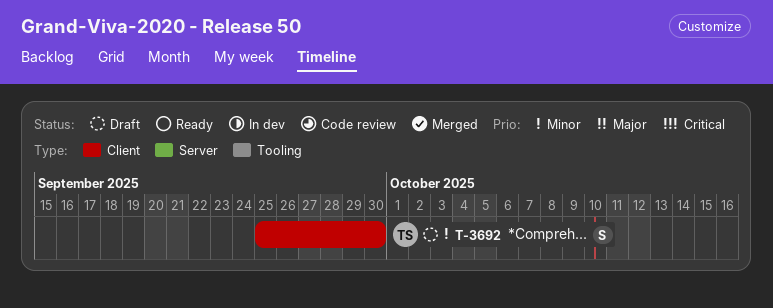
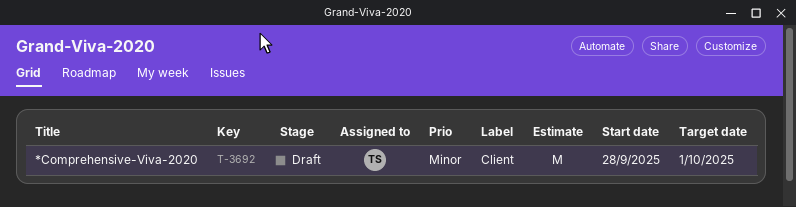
T-3692, estimate: S -> M
T-3692, start: Sep 25 -> Sep 28
T-3692, due: Sep 30 -> Oct 1

